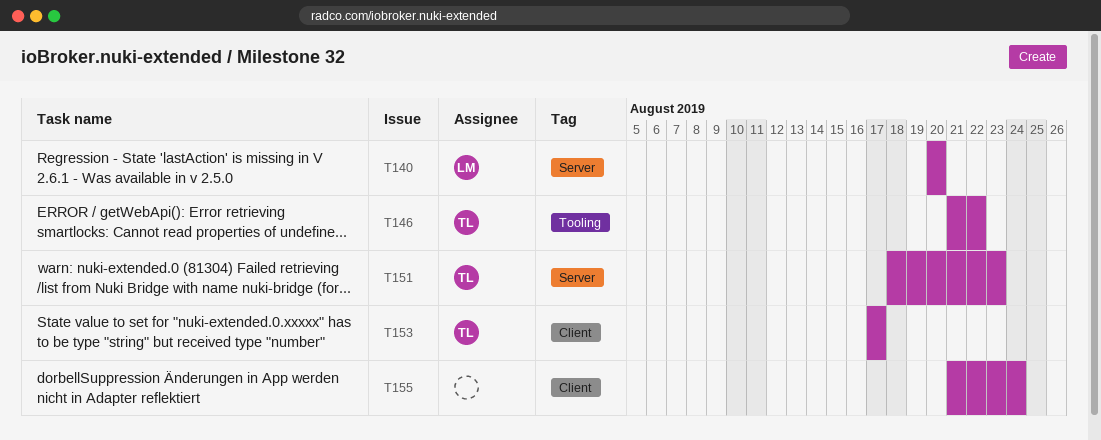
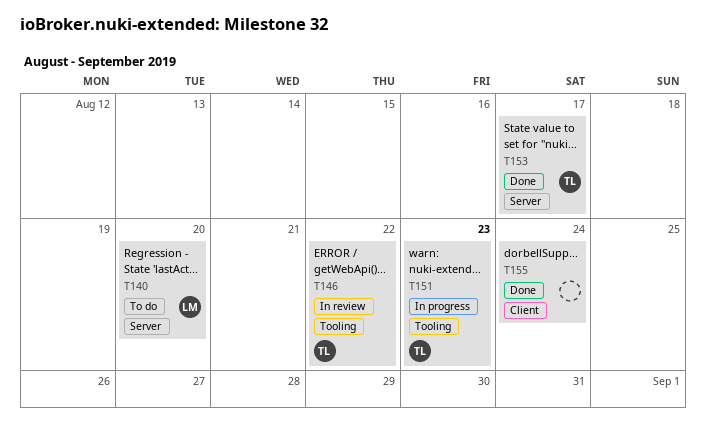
T151, label: Server -> Tooling
T153, label: Client -> Server

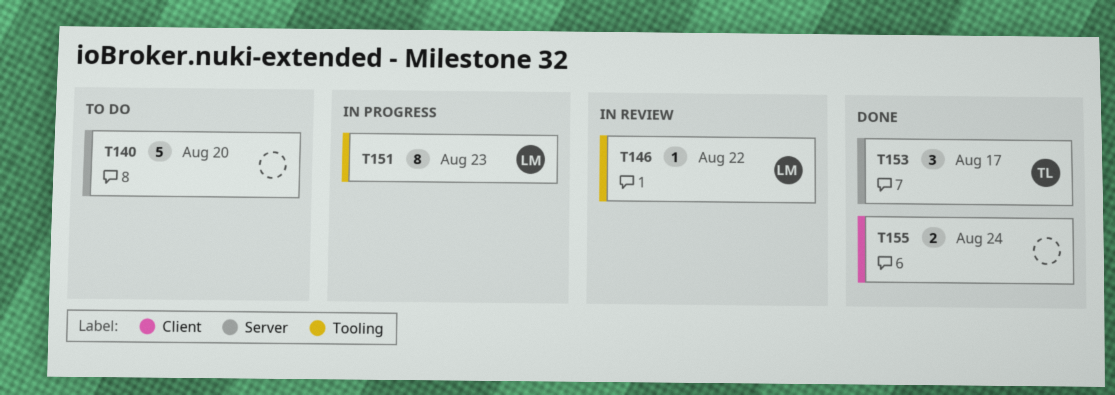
T140, owner: LM -> none
T146, owner: TL -> LM
T151, owner: TL -> LM

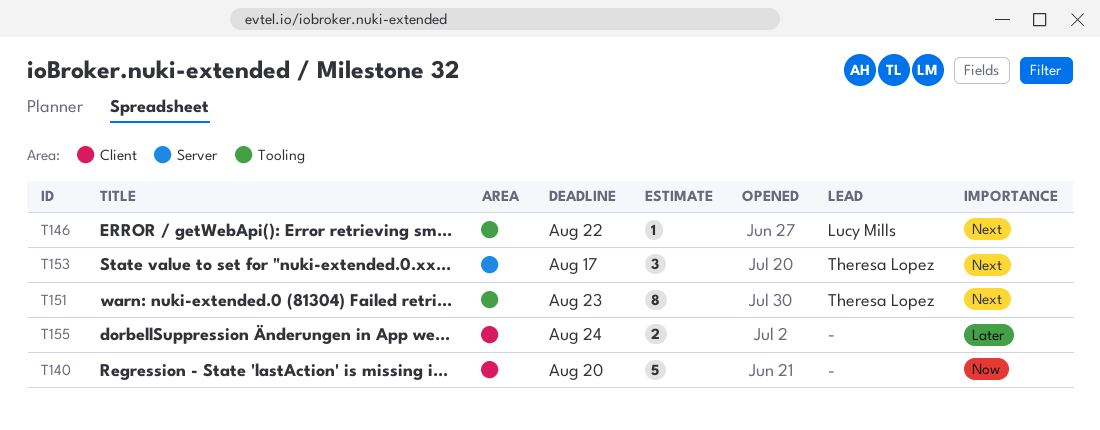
T140, label: Server -> Client
T151, owner: Lucy Mills -> Theresa Lopez

